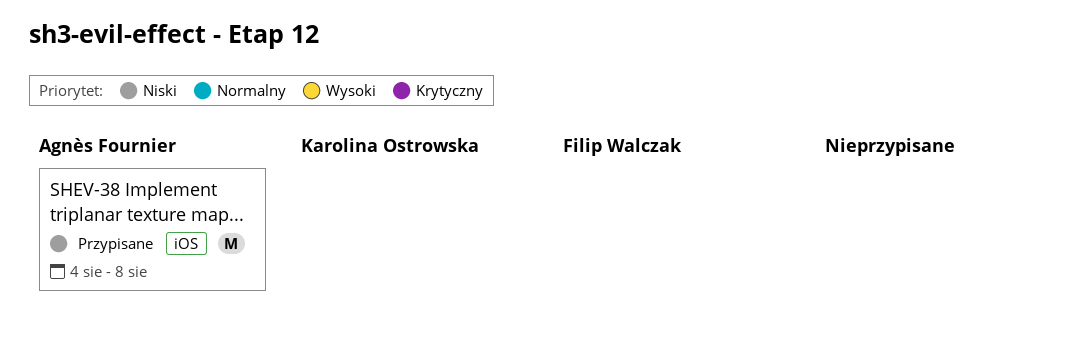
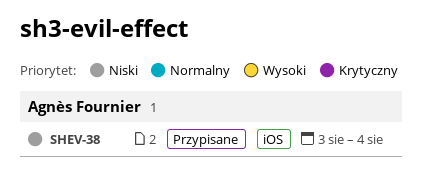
SHEV-38, start: Aug 4 -> Aug 3
SHEV-38, due: Aug 8 -> Aug 4

